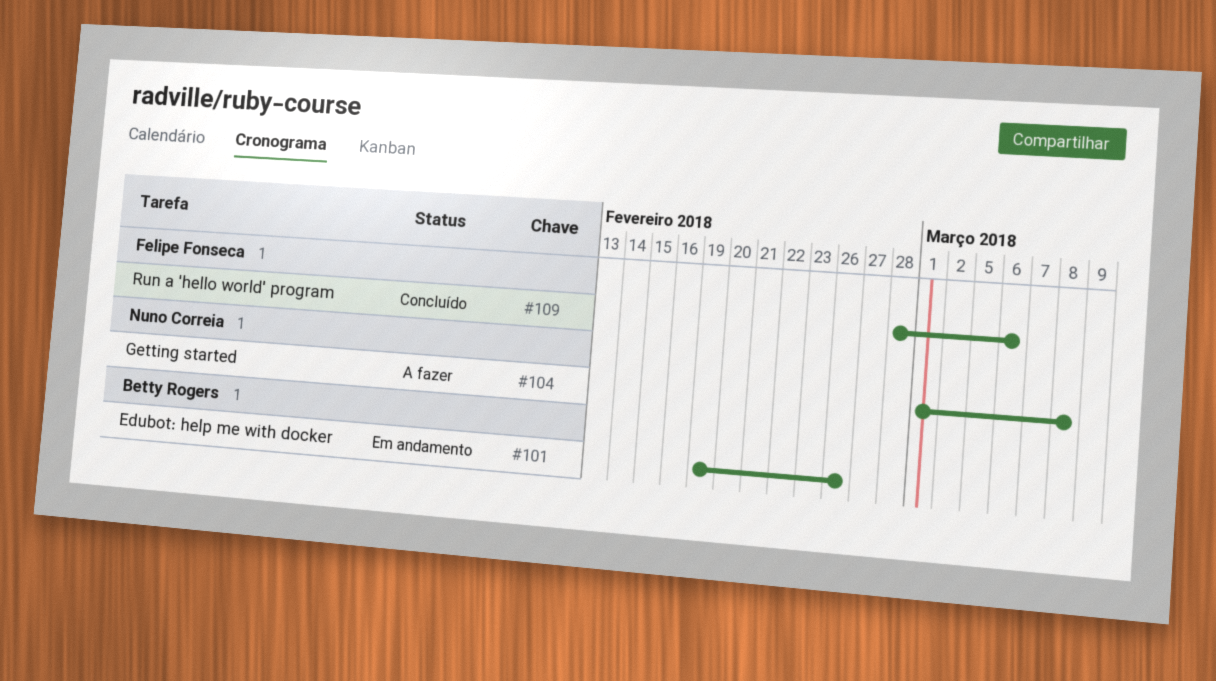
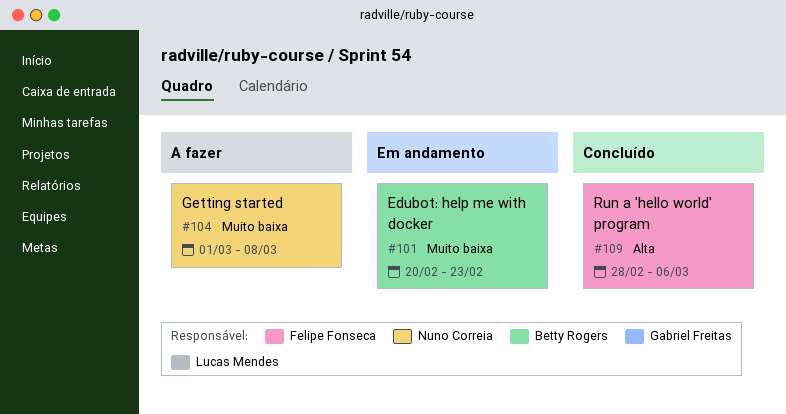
#101, start: Feb 19 -> Feb 20
#101, due: Feb 26 -> Feb 23

